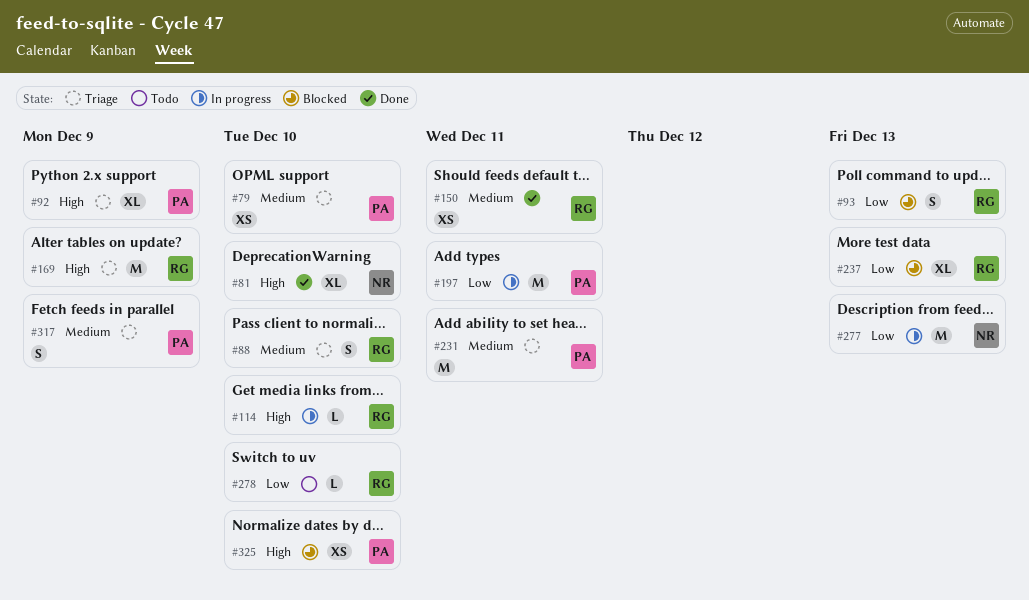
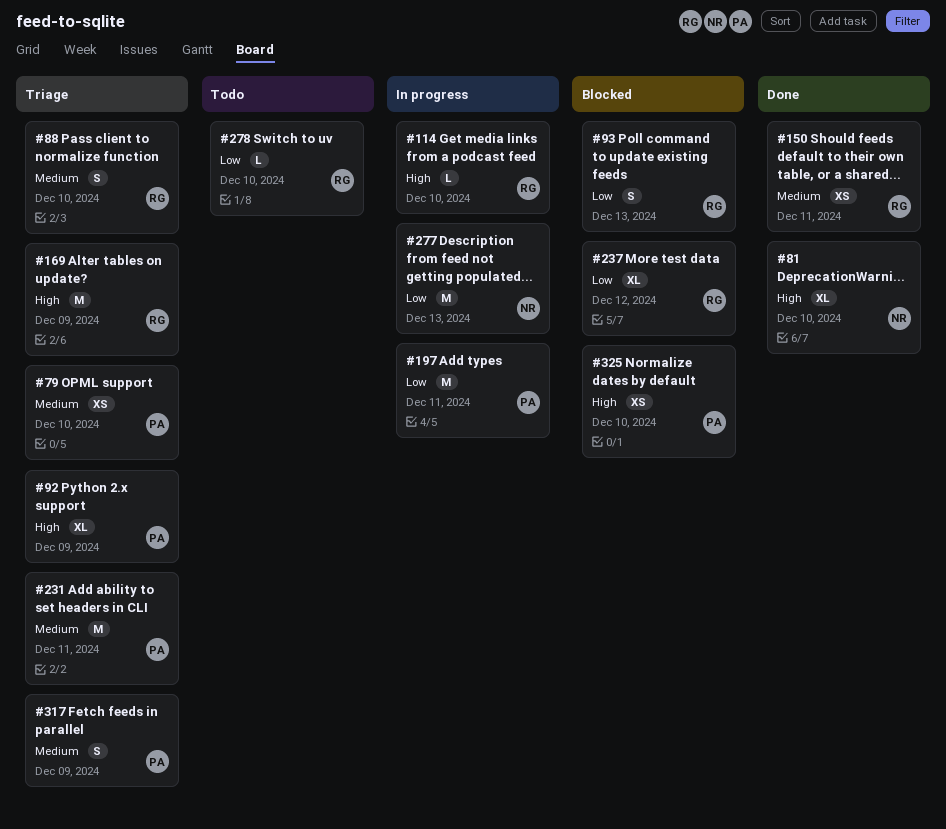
#237, due: Dec 13 -> Dec 12

